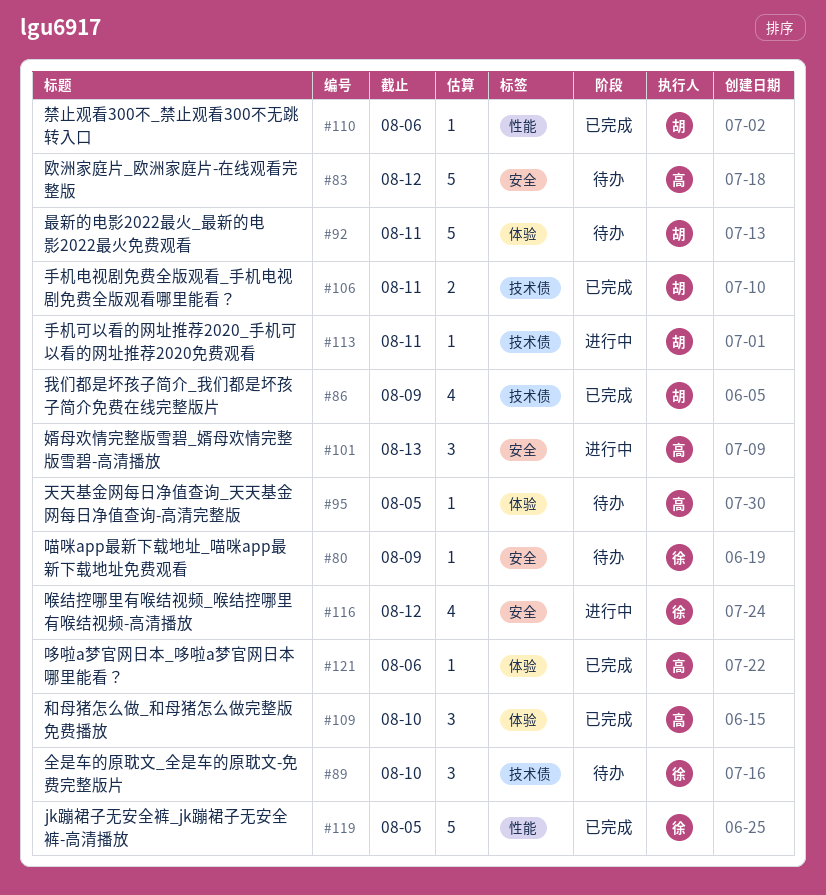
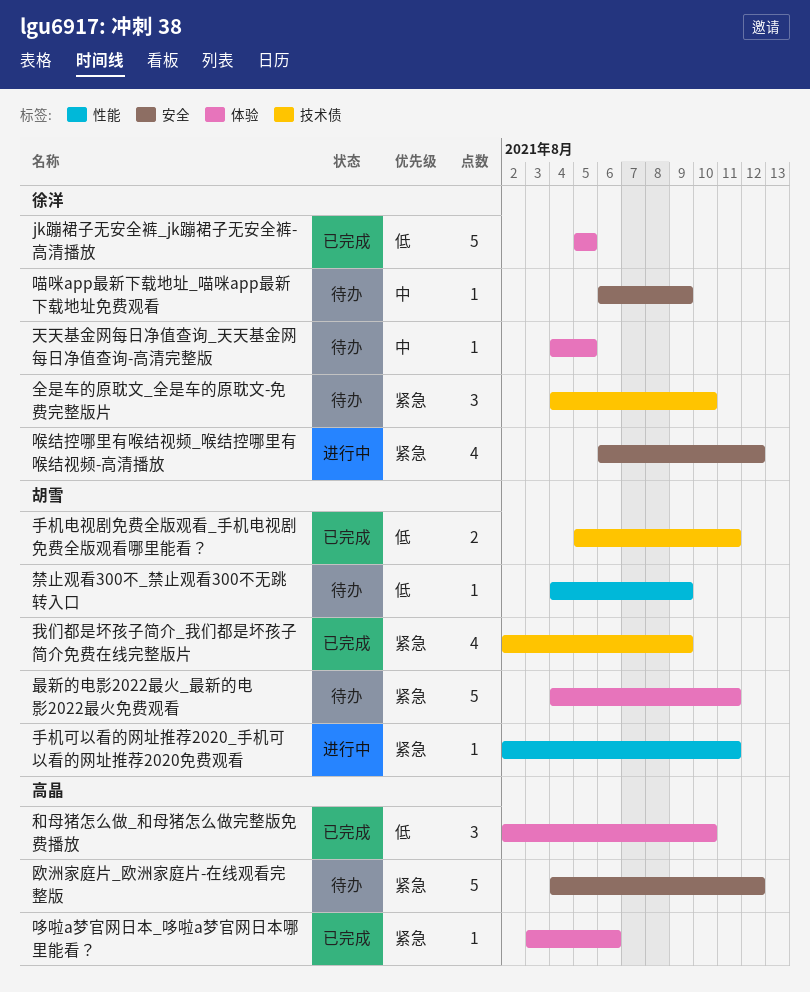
jk蹦裙子无安全裤_jk蹦裙子无安全裤-高清播放, label: 性能 -> 体验
天天基金网每日净值查询_天天基金网每日净值查询-高清完整版, owner: 高晶 -> 徐洋
婿母欢情完整版雪碧_婿母欢情完整版雪碧-高清播放: present -> none
手机可以看的网址推荐2020_手机可以看的网址推荐2020免费观看, label: 技术债 -> 性能
禁止观看300不_禁止观看300不无跳转入口, status: 已完成 -> 待办
禁止观看300不_禁止观看300不无跳转入口, due: Aug 6 -> Aug 9

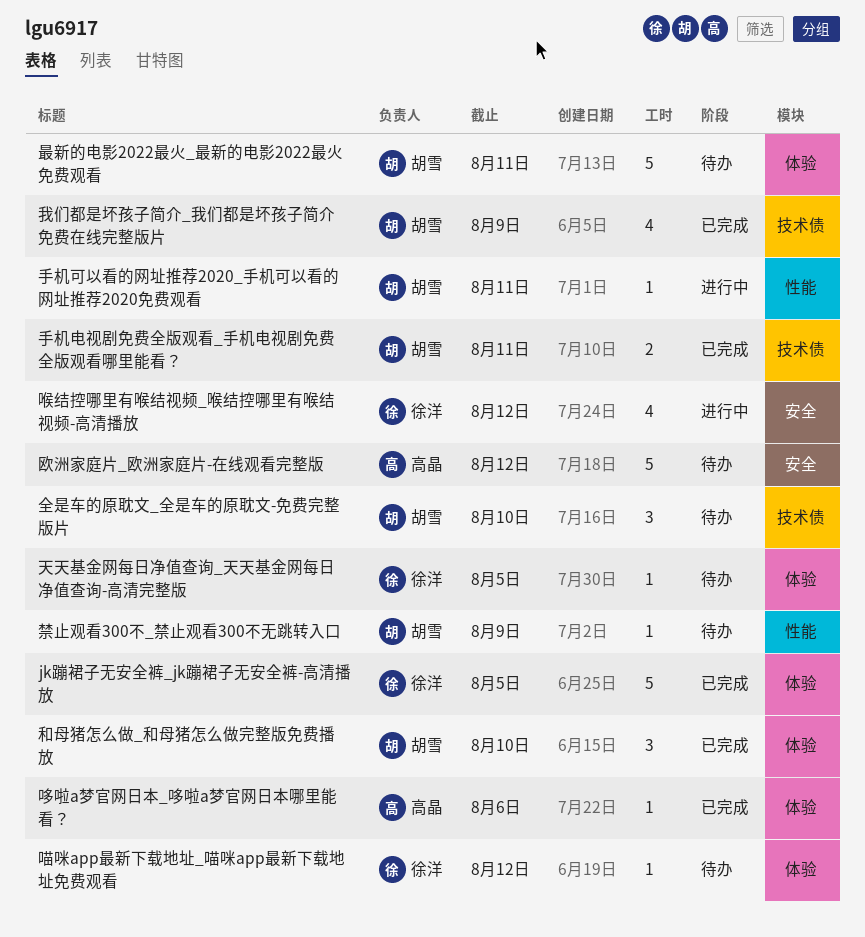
全是车的原耽文_全是车的原耽文-免费完整版片, owner: 徐洋 -> 胡雪
和母猪怎么做_和母猪怎么做完整版免费播放, owner: 高晶 -> 胡雪
喵咪app最新下载地址_喵咪app最新下载地址免费观看, label: 安全 -> 体验
喵咪app最新下载地址_喵咪app最新下载地址免费观看, due: Aug 9 -> Aug 12

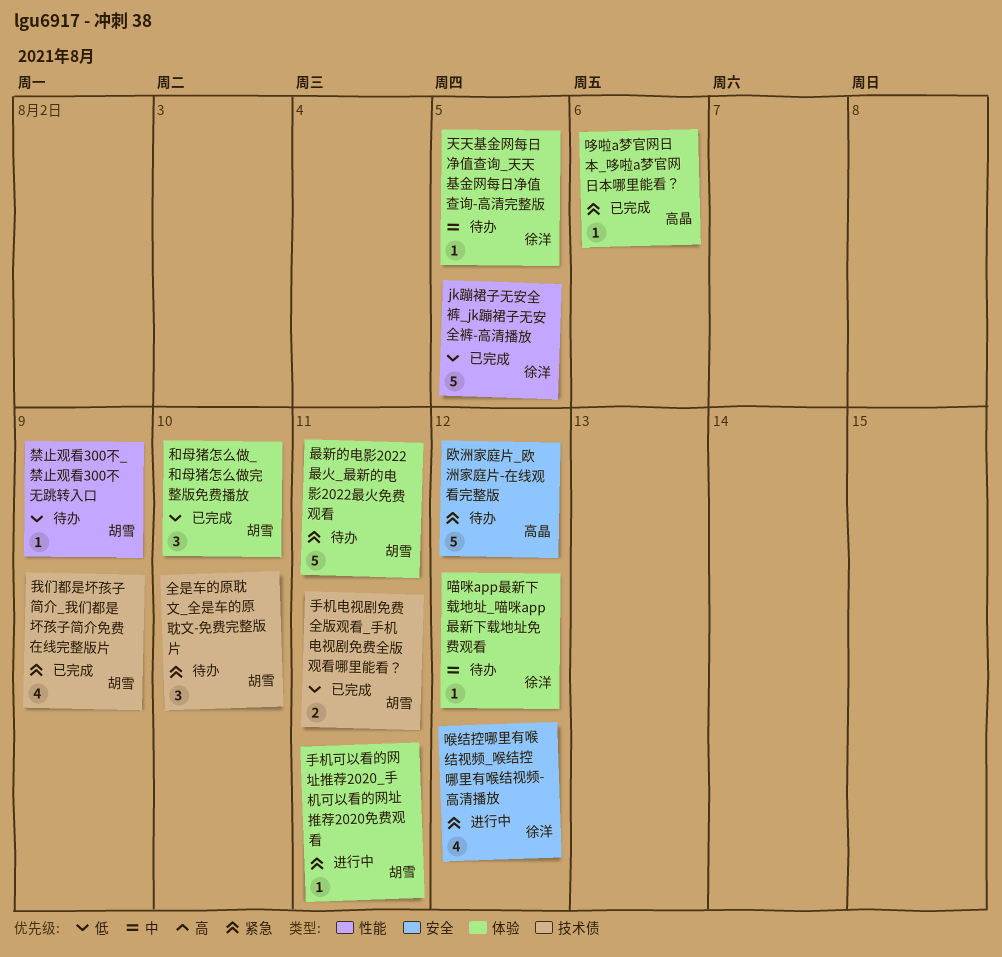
jk蹦裙子无安全裤_jk蹦裙子无安全裤-高清播放, label: 体验 -> 性能
手机可以看的网址推荐2020_手机可以看的网址推荐2020免费观看, label: 性能 -> 体验

